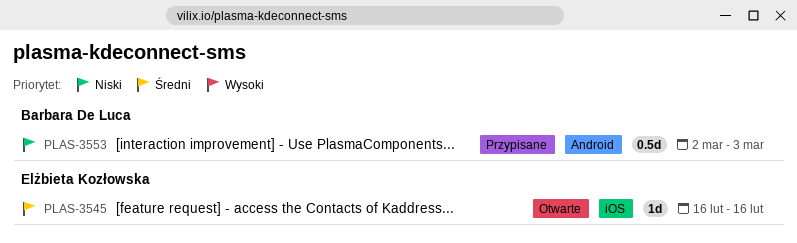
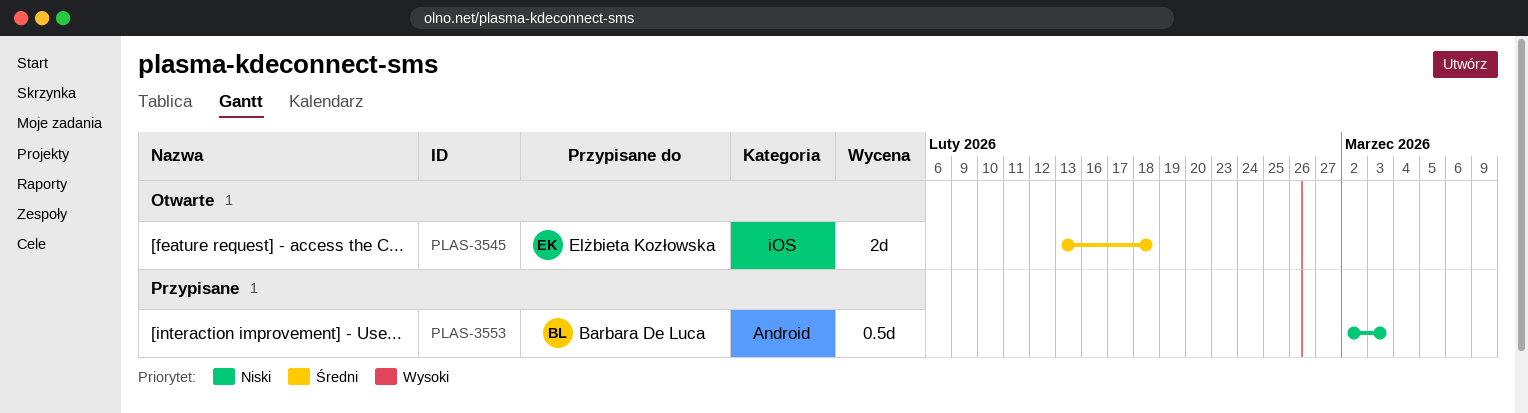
PLAS-3545, estimate: 1d -> 2d
PLAS-3545, start: Feb 16 -> Feb 13
PLAS-3545, due: Feb 16 -> Feb 18

